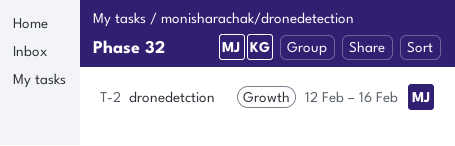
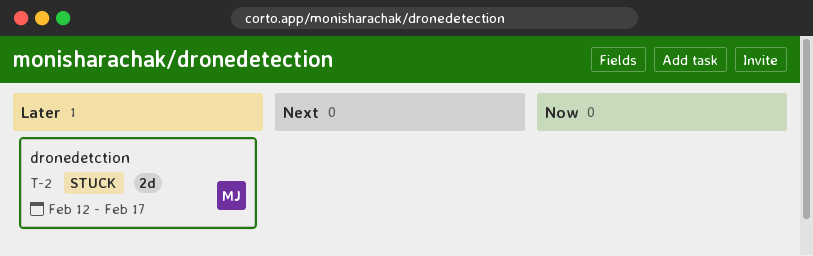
T-2, due: Feb 16 -> Feb 17

